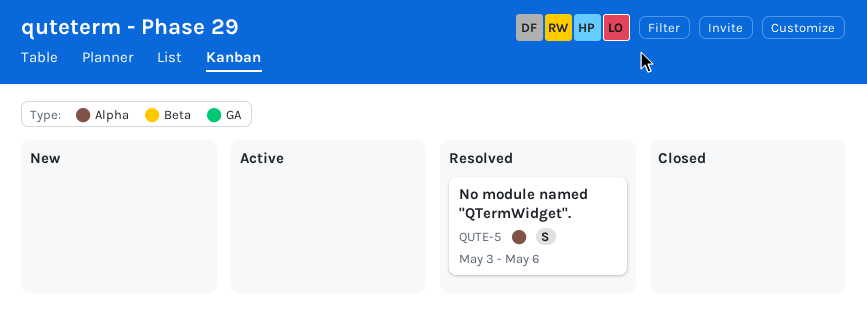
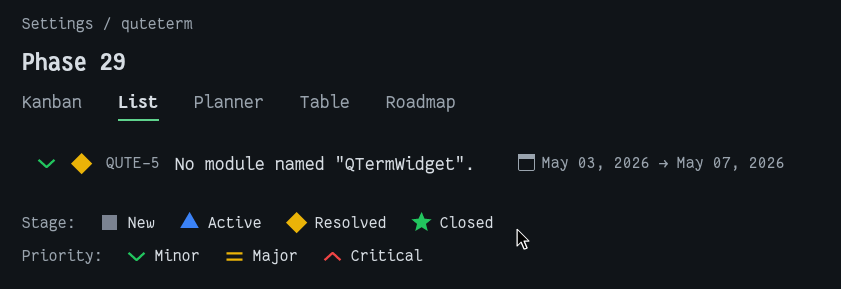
QUTE-5, due: May 6 -> May 7

